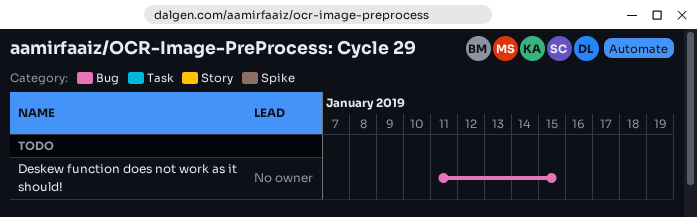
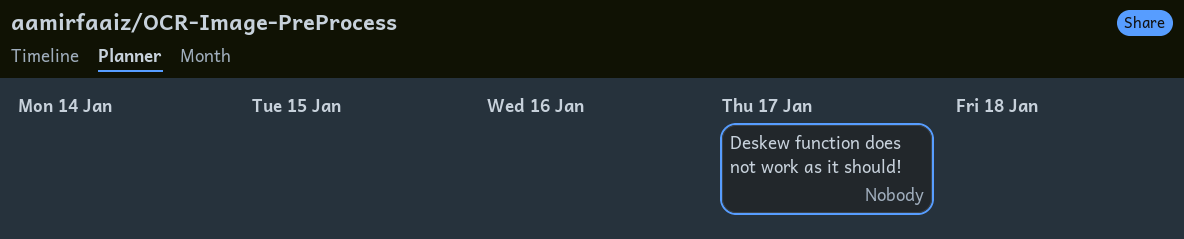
Deskew function does not work as it should!, due: Jan 15 -> Jan 17

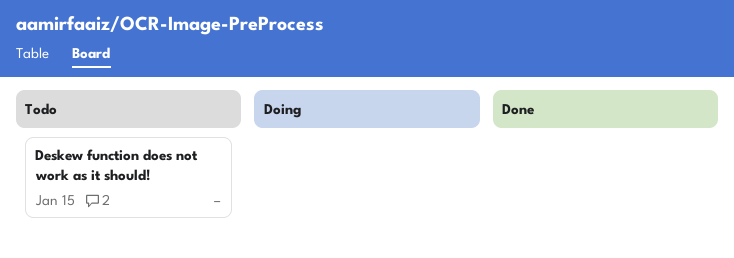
Deskew function does not work as it should!, due: Jan 17 -> Jan 15

